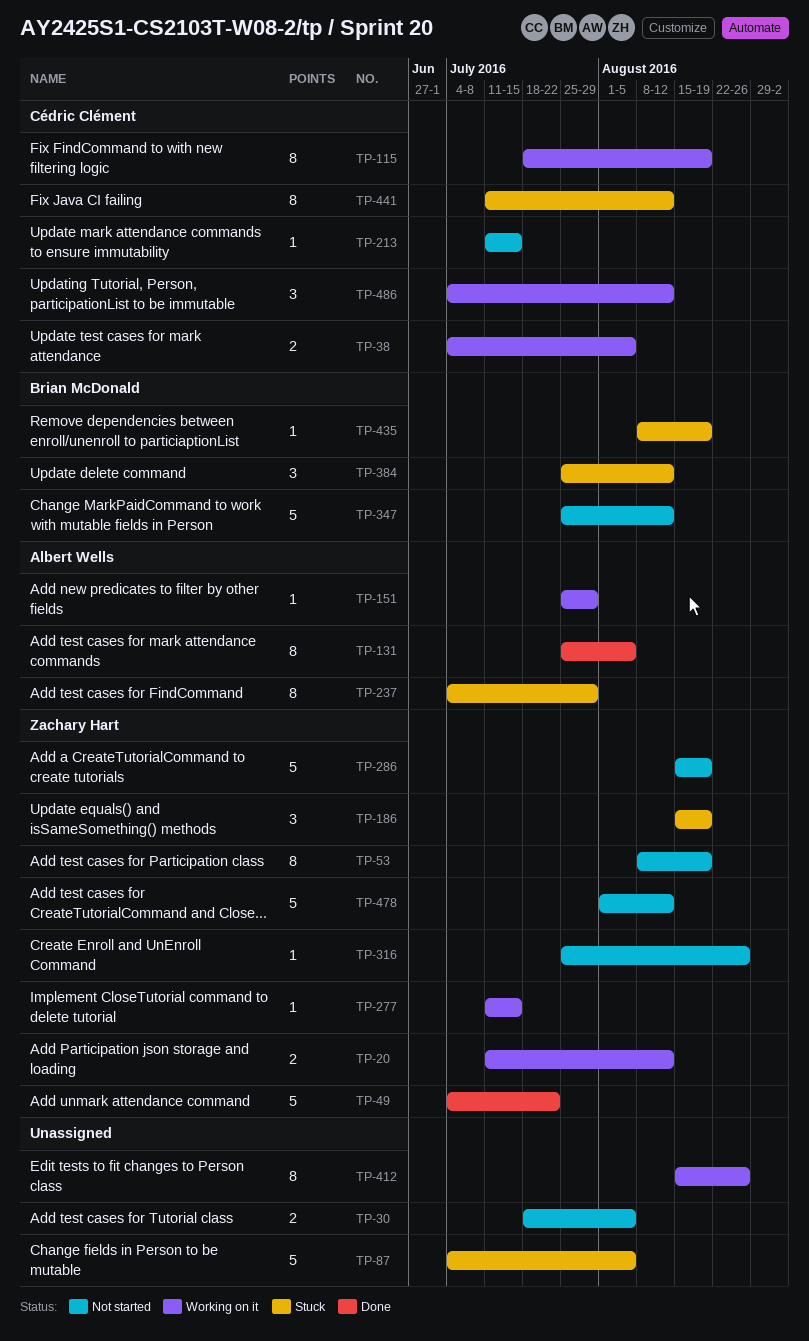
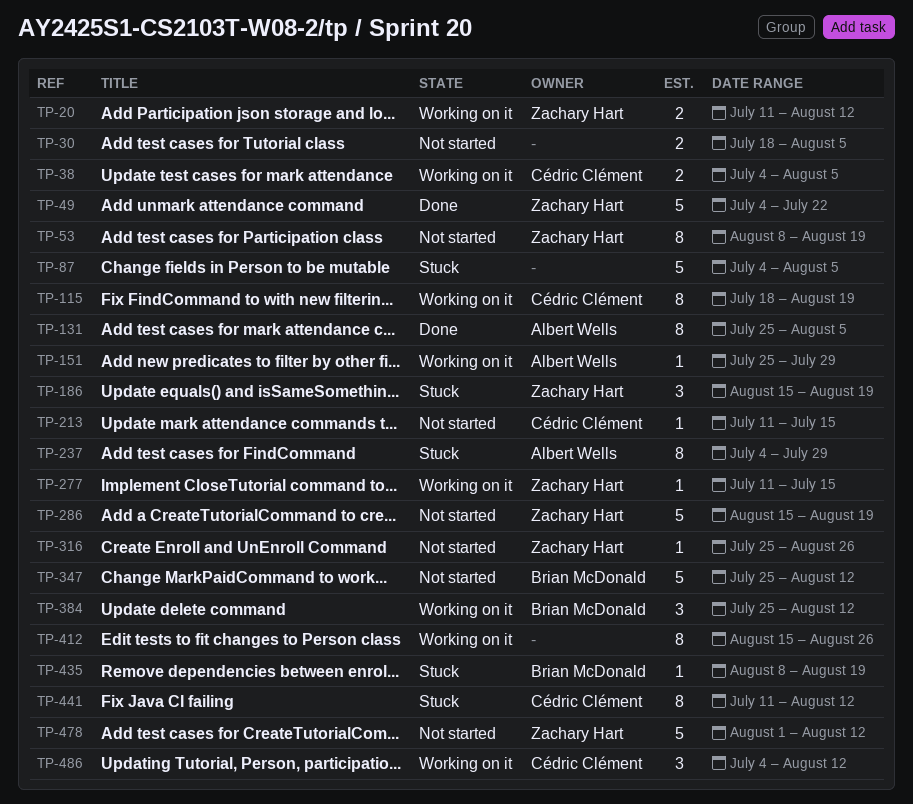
TP-384, status: Stuck -> Working on it

